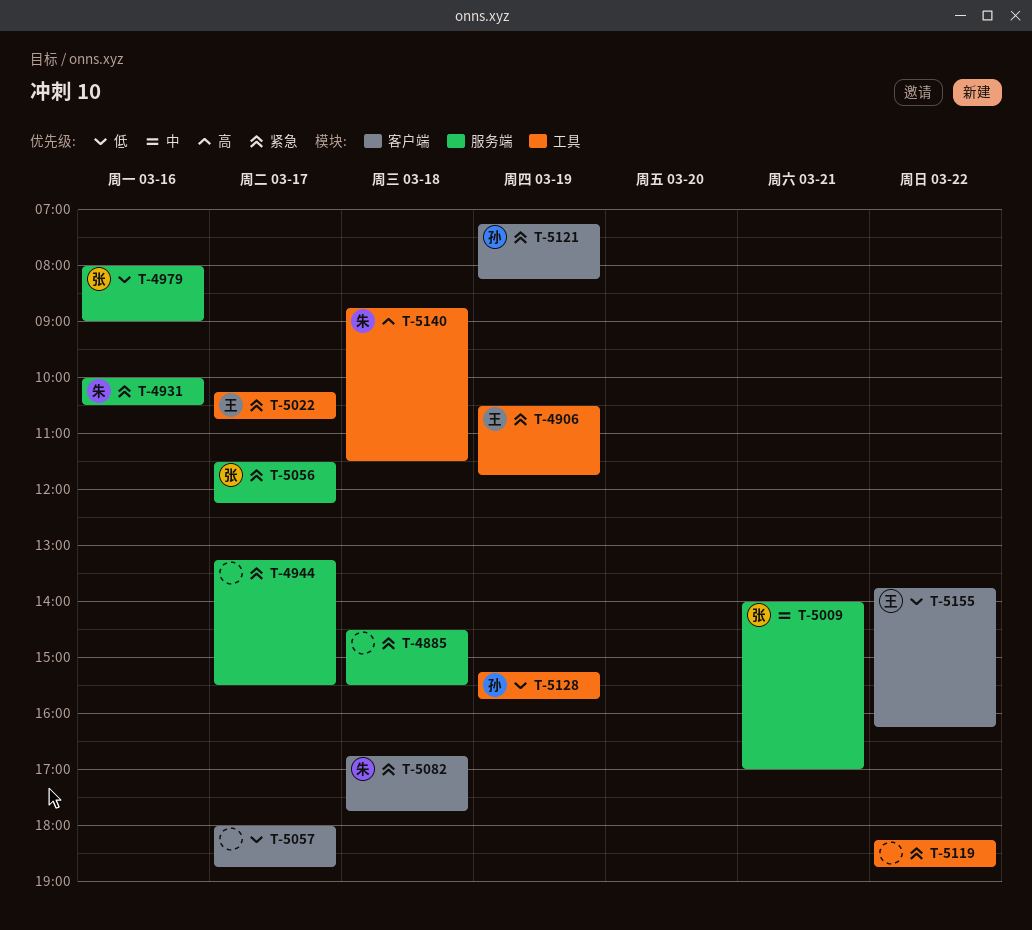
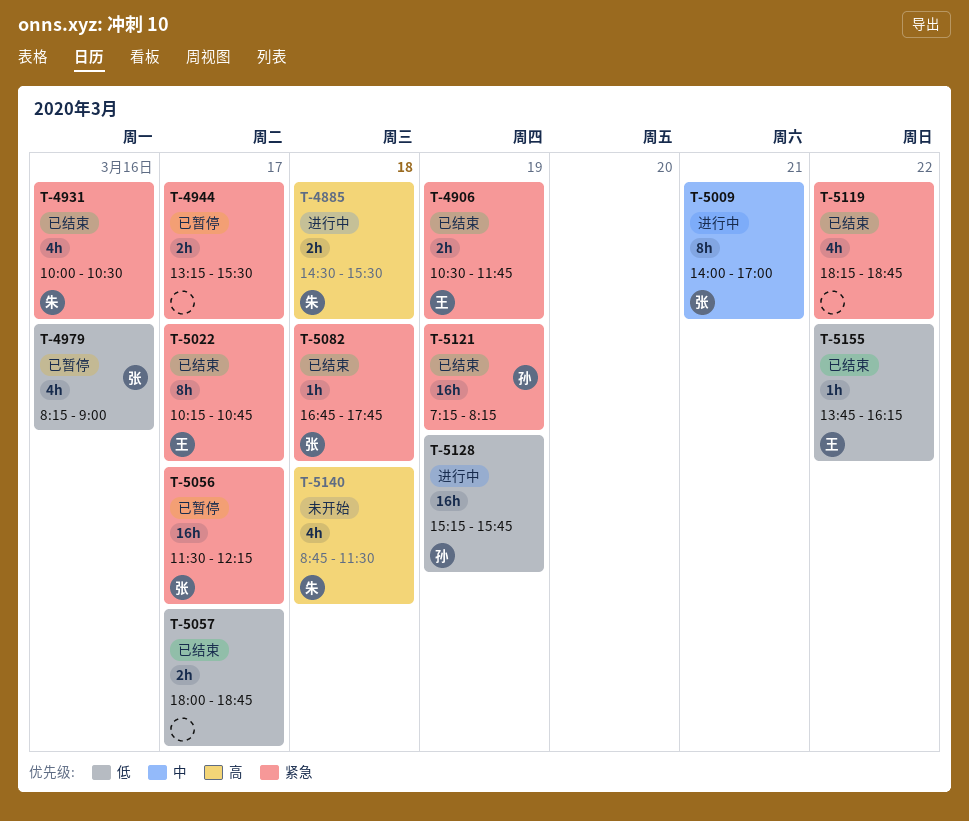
T-4885, owner: none -> 朱
T-4885, priority: 紧急 -> 高
T-4979, begins: 08:00 -> 08:15
T-5082, owner: 朱 -> 张

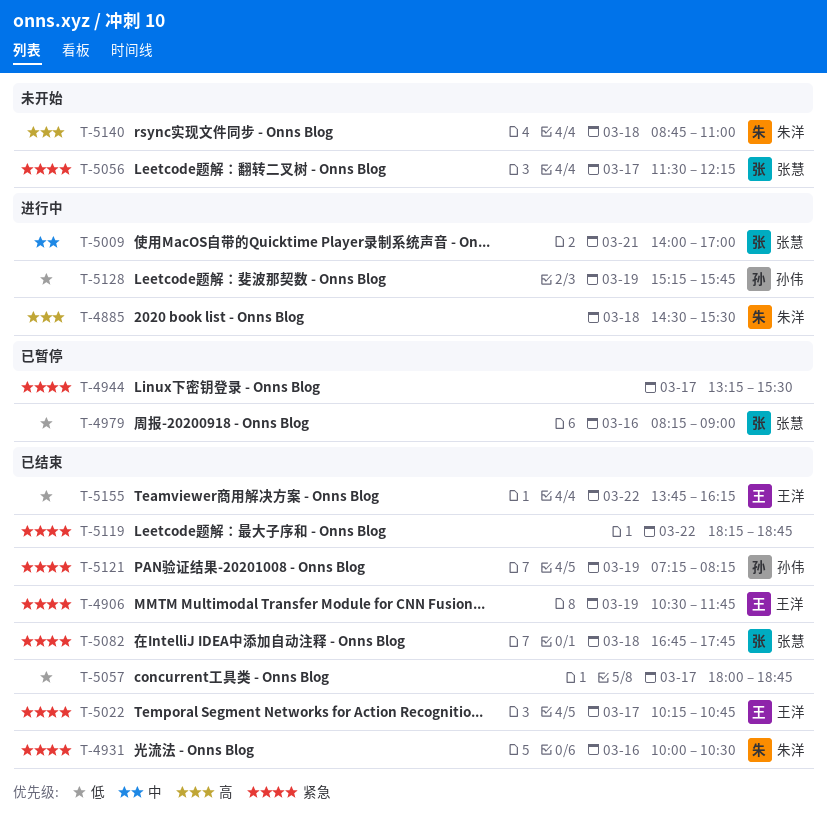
T-5056, status: 已暂停 -> 未开始
T-5140, ends: 11:30 -> 11:00

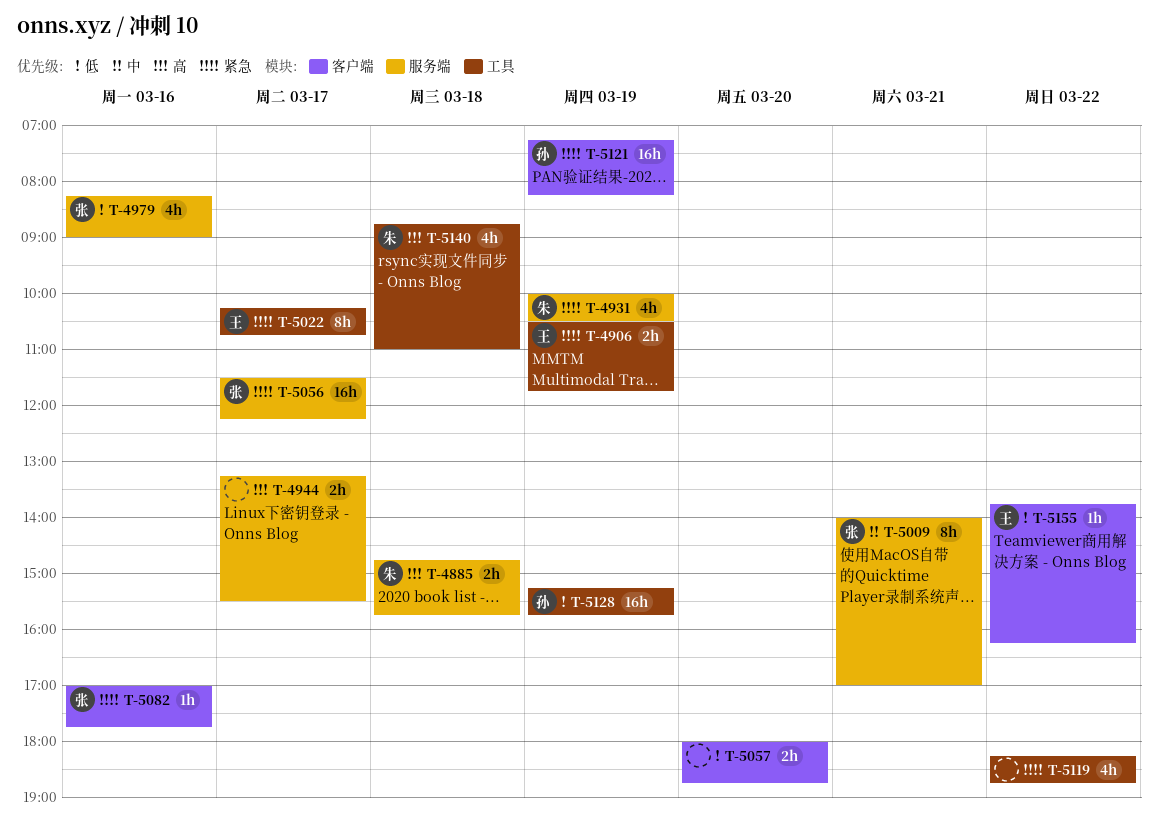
T-4885, begins: 14:30 -> 14:45
T-4885, ends: 15:30 -> 15:45
T-4931, day: Mar 16 -> Mar 19
T-4944, priority: 紧急 -> 高
T-5057, day: Mar 17 -> Mar 20
T-5082, day: Mar 18 -> Mar 16
T-5082, begins: 16:45 -> 17:00

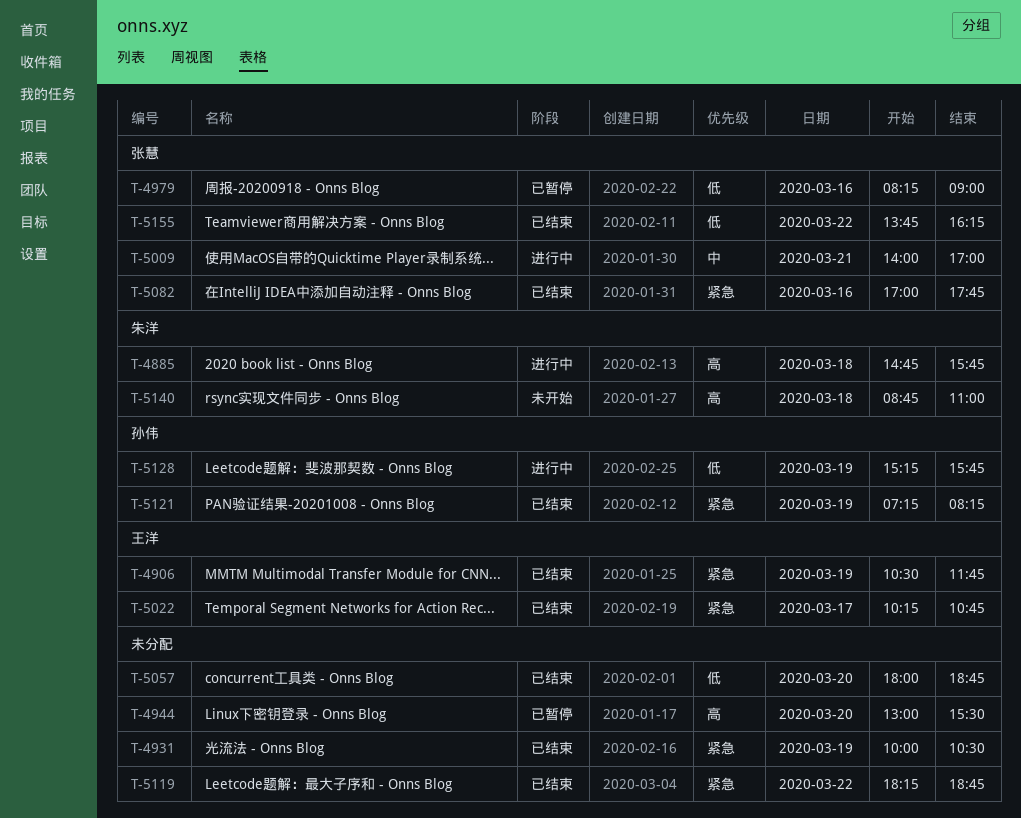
T-4931, owner: 朱洋 -> none
T-4944, day: Mar 17 -> Mar 20
T-4944, begins: 13:15 -> 13:00
T-5056: present -> none
T-5155, owner: 王洋 -> 张慧

